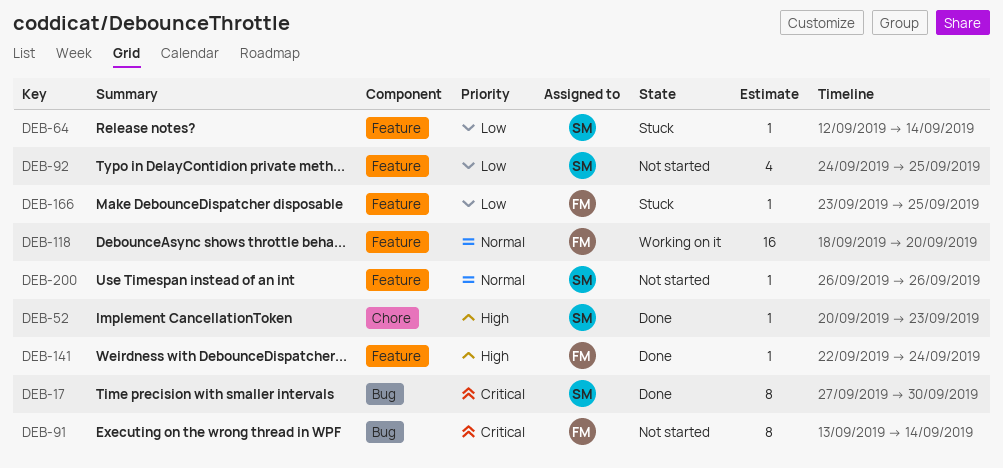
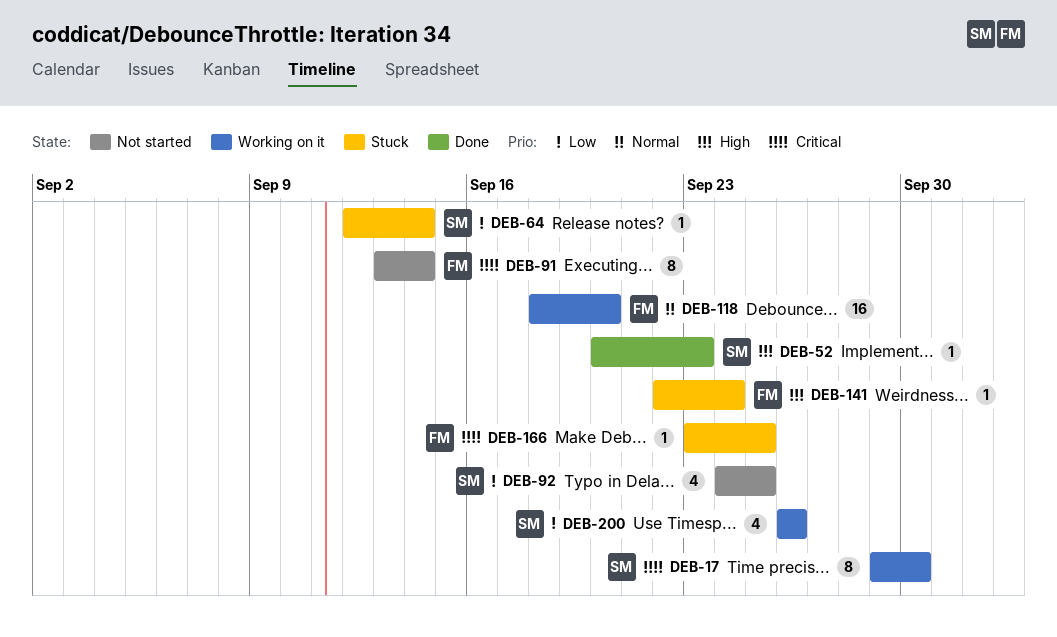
DEB-17, status: Done -> Working on it
DEB-17, start: Sep 27 -> Sep 29
DEB-141, status: Done -> Stuck
DEB-166, priority: Low -> Critical
DEB-200, status: Not started -> Working on it
DEB-200, priority: Normal -> Low
DEB-200, estimate: 1 -> 4

